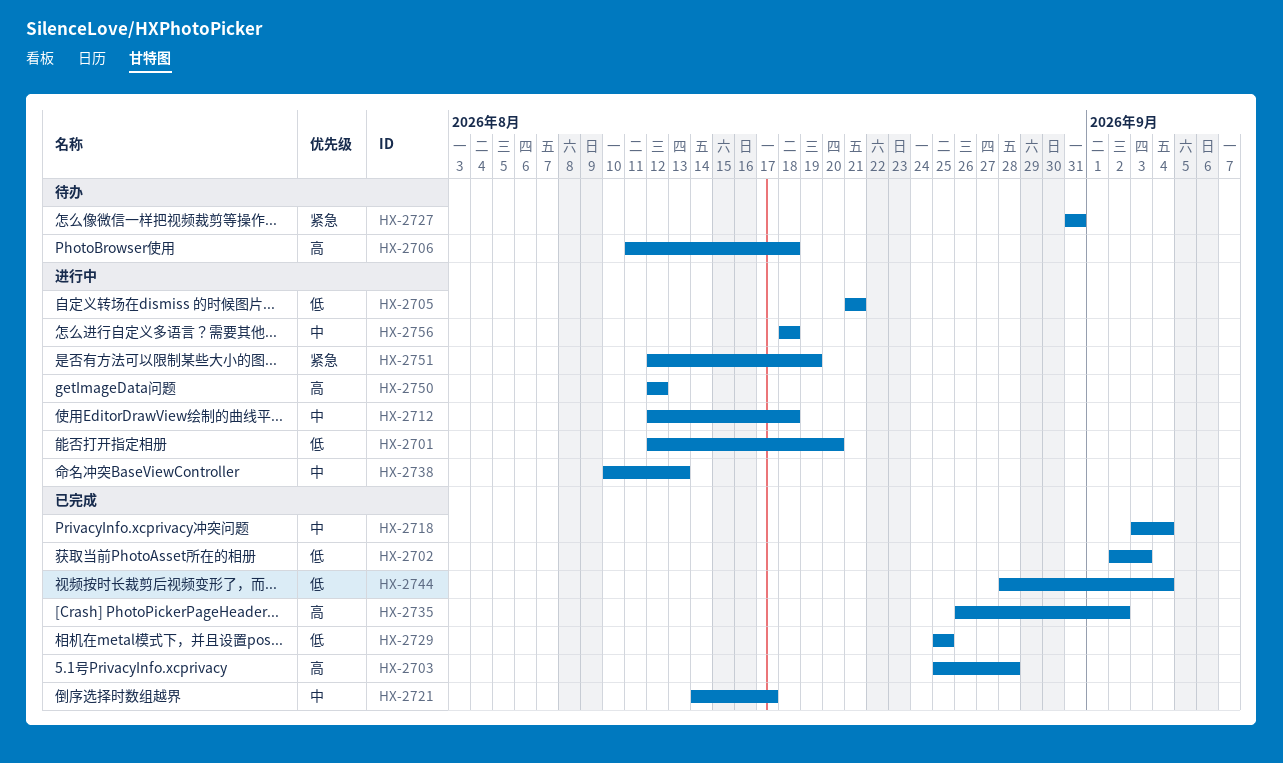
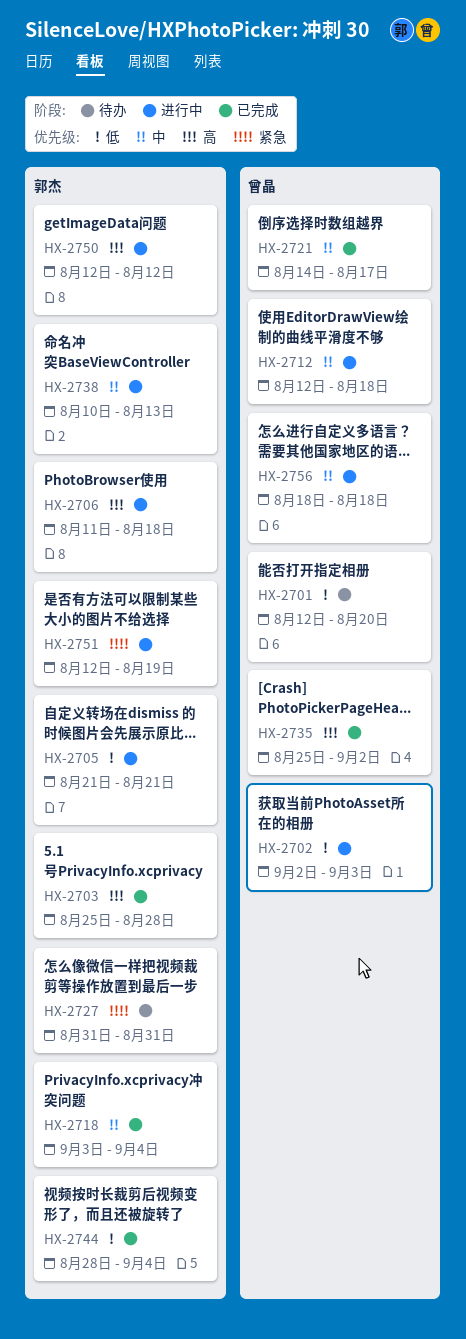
HX-2701, status: 进行中 -> 待办
HX-2702, status: 已完成 -> 进行中
HX-2706, status: 待办 -> 进行中
HX-2729: present -> none
HX-2735, start: Aug 26 -> Aug 25

